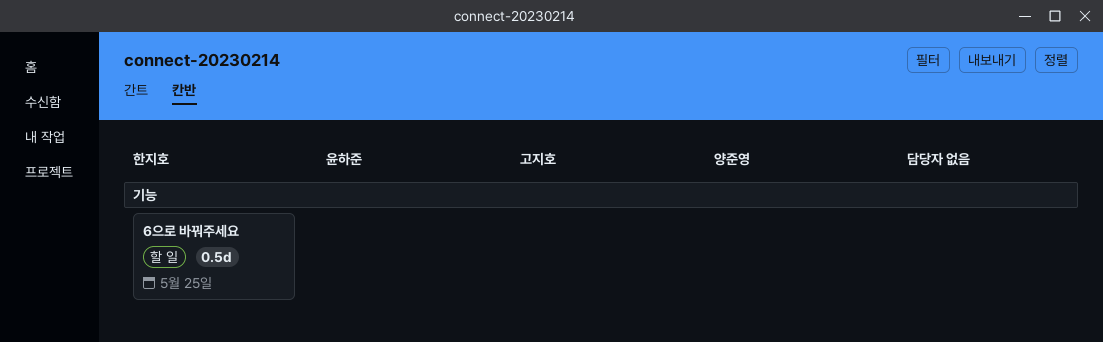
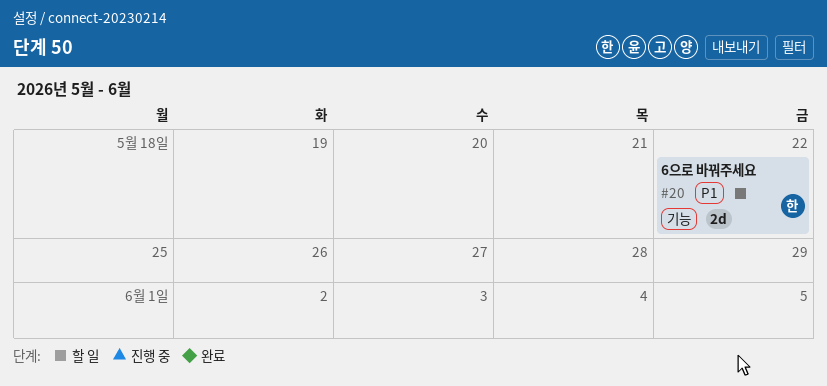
6으로 바꿔주세요, estimate: 0.5d -> 2d
6으로 바꿔주세요, due: May 25 -> May 22

